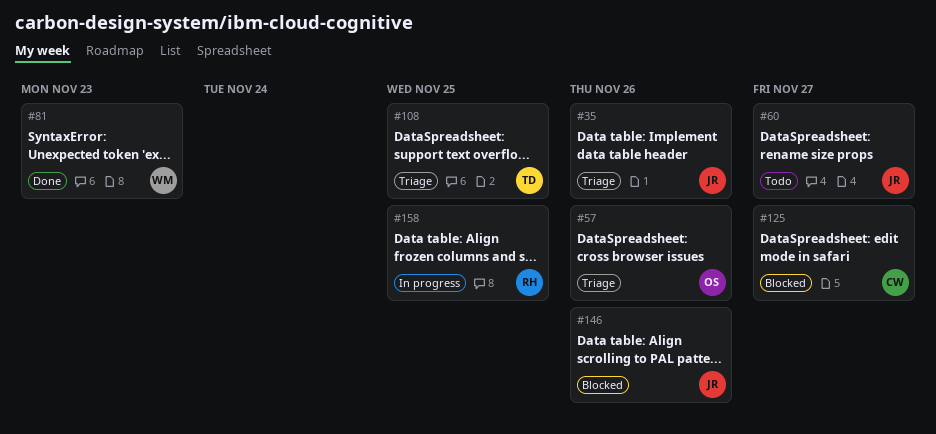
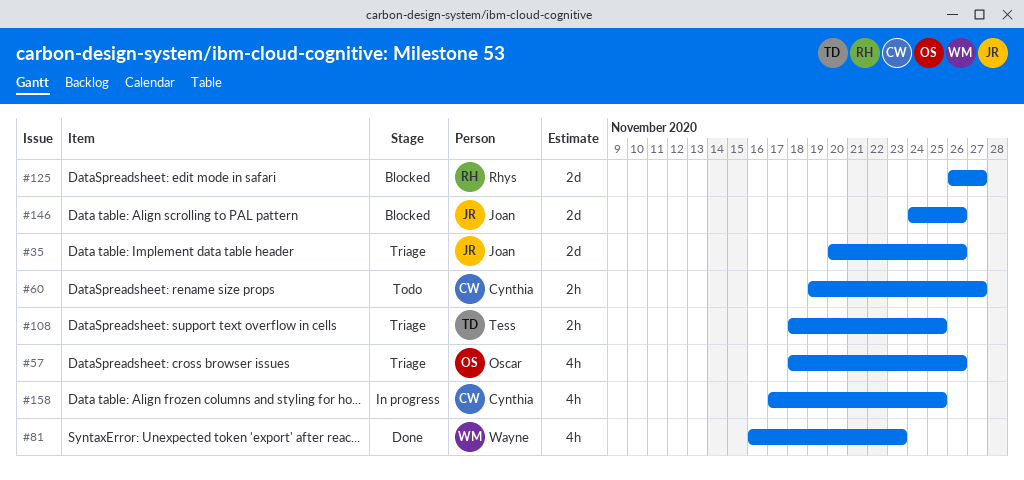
#60, owner: Joan -> Cynthia
#125, owner: Cynthia -> Rhys
#158, owner: Rhys -> Cynthia

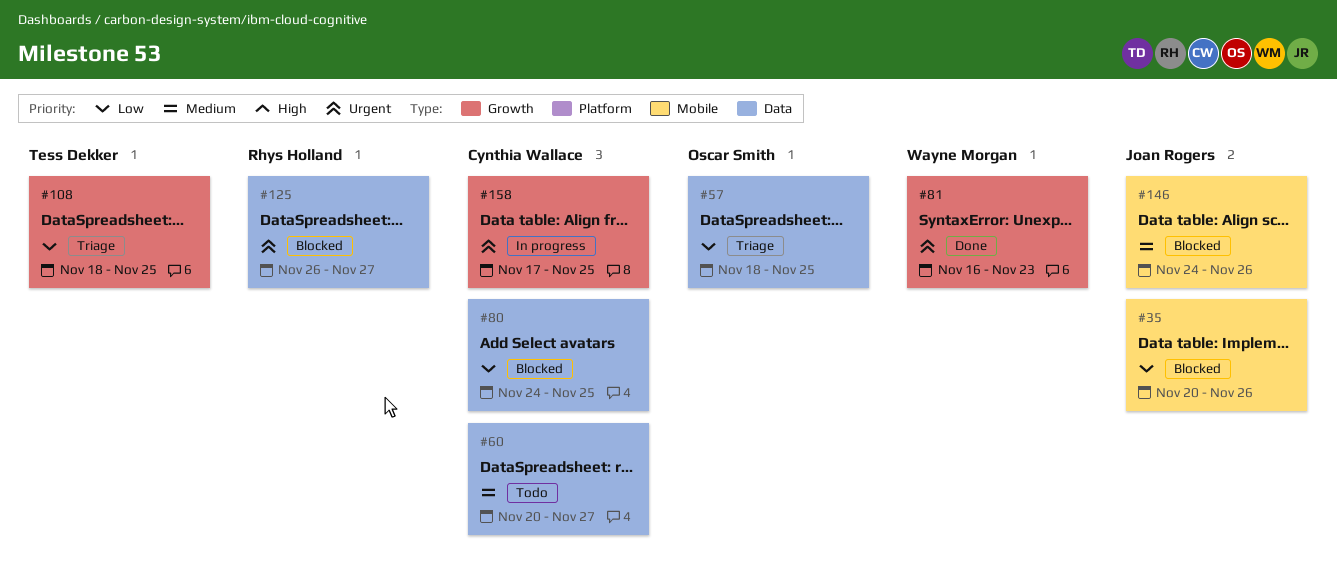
#35, status: Triage -> Blocked
#57, due: Nov 26 -> Nov 25
#60, start: Nov 19 -> Nov 20
#80: none -> present

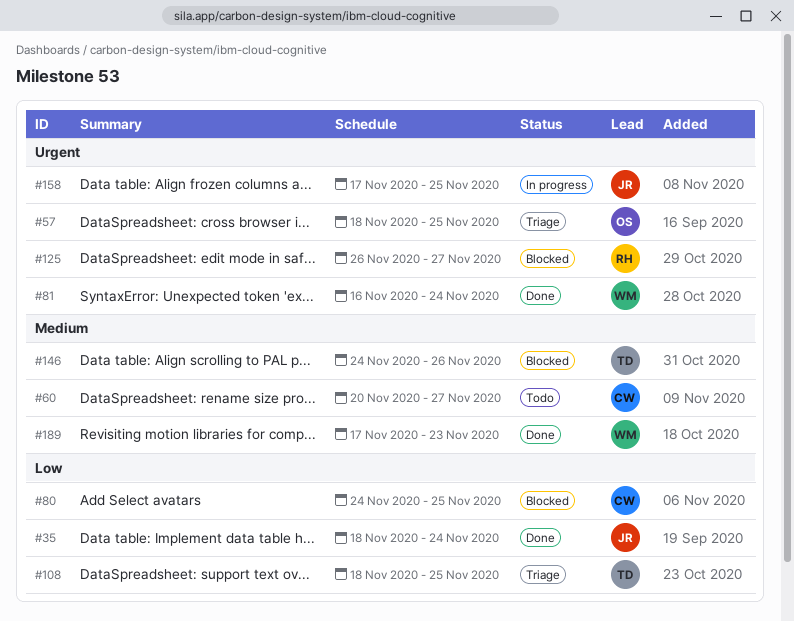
#35, status: Blocked -> Done
#35, start: Nov 20 -> Nov 18
#35, due: Nov 26 -> Nov 24
#57, priority: Low -> Urgent
#81, due: Nov 23 -> Nov 24
#146, owner: Joan Rogers -> Tess Dekker
#158, owner: Cynthia Wallace -> Joan Rogers
#189: none -> present

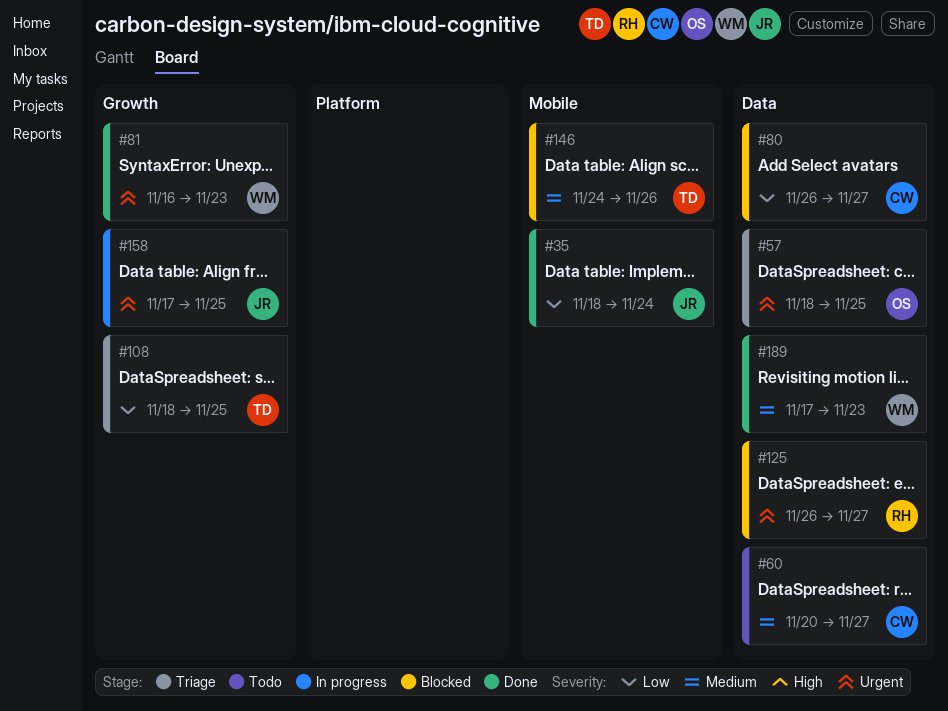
#80, start: Nov 24 -> Nov 26
#80, due: Nov 25 -> Nov 27
#81, due: Nov 24 -> Nov 23

